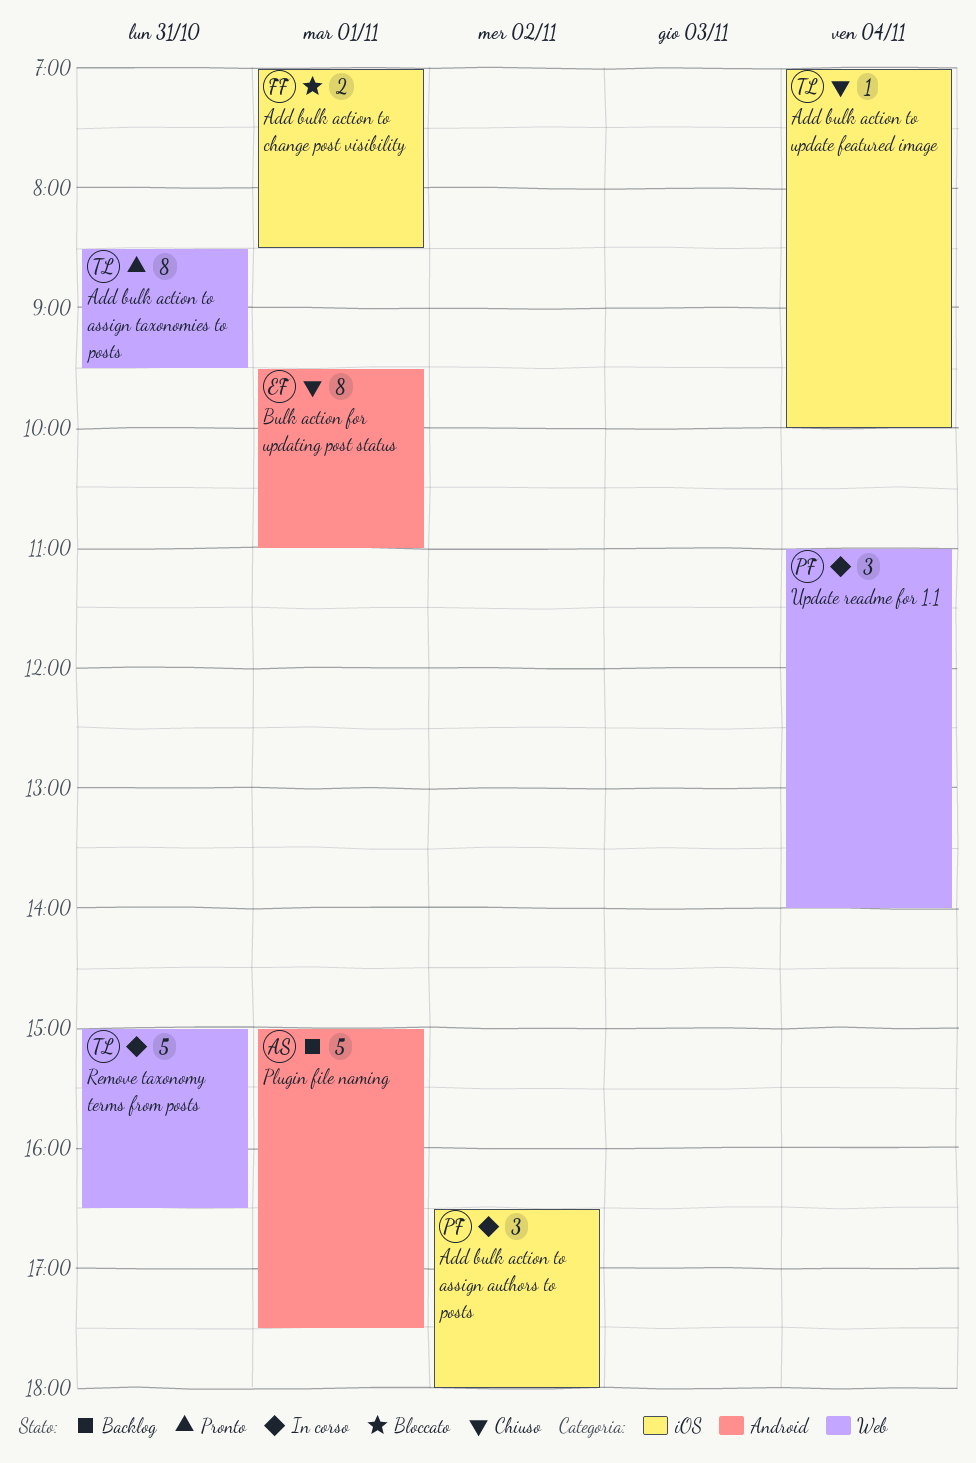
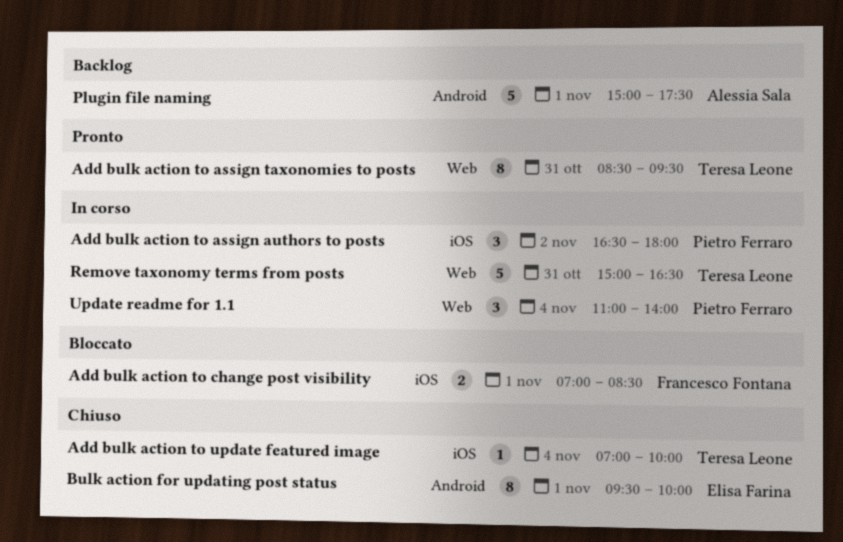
Bulk action for updating post status, ends: 11:00 -> 10:00

